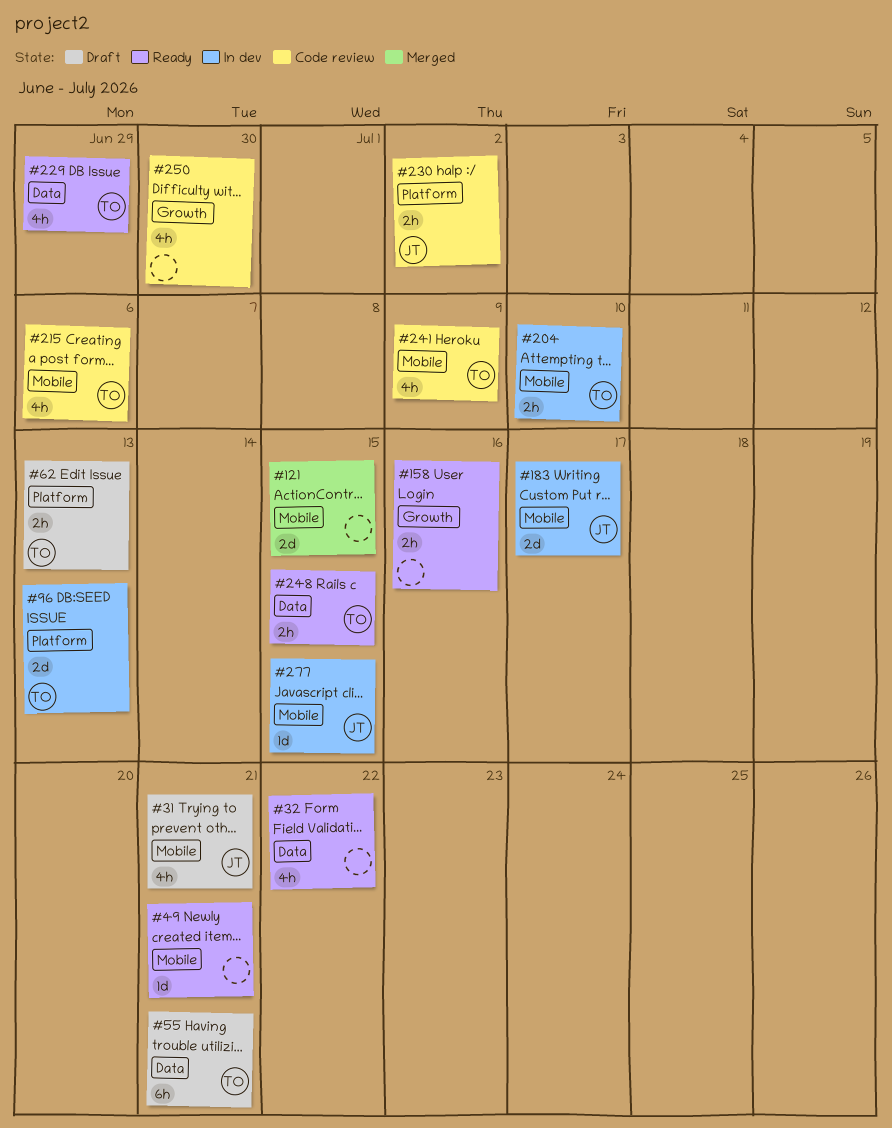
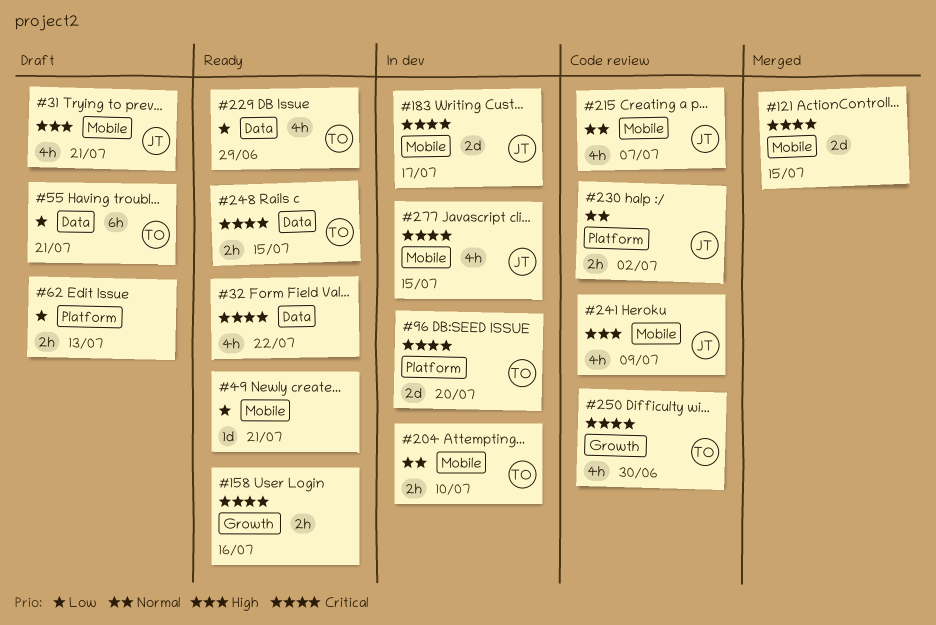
#62, owner: TO -> none
#96, due: Jul 13 -> Jul 20
#215, owner: TO -> JT
#215, due: Jul 6 -> Jul 7
#241, owner: TO -> JT
#250, owner: none -> TO
#277, estimate: 1d -> 4h

